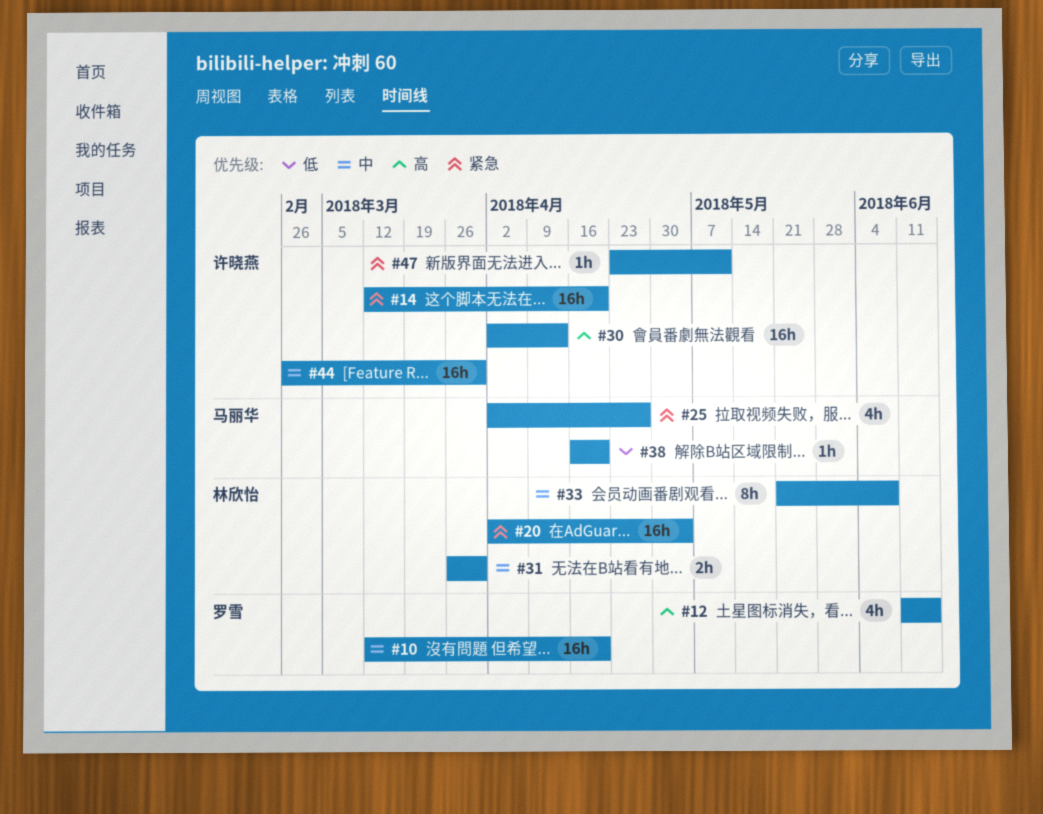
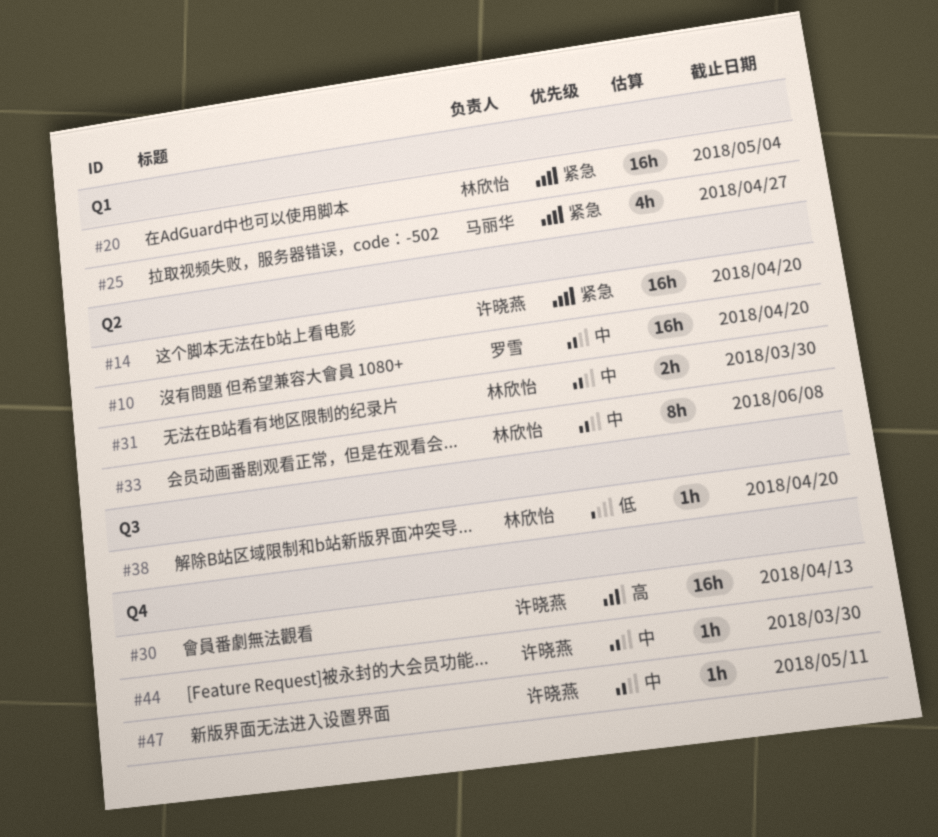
#12: present -> none
#38, owner: 马丽华 -> 林欣怡
#44, estimate: 16h -> 1h
#47, priority: 紧急 -> 中

